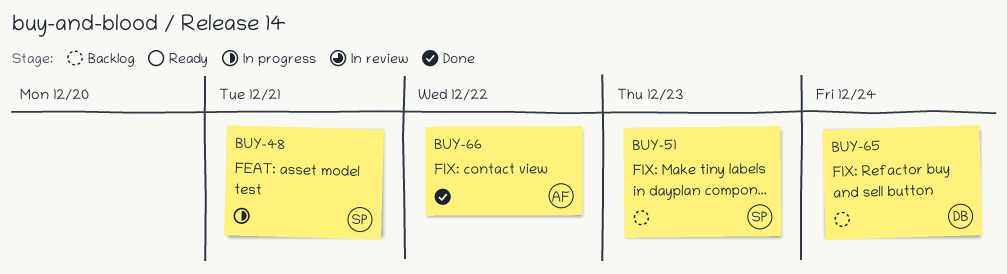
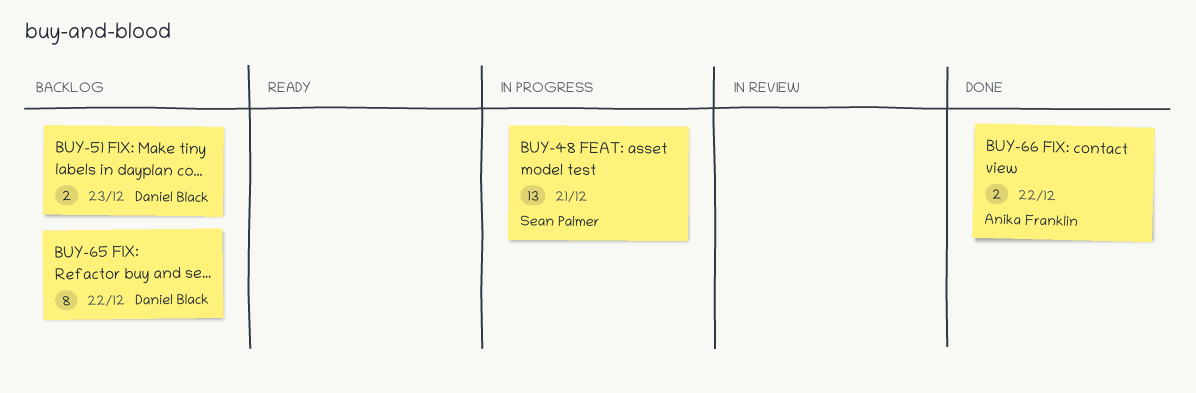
BUY-51, owner: Sean Palmer -> Daniel Black
BUY-65, day: Dec 24 -> Dec 22

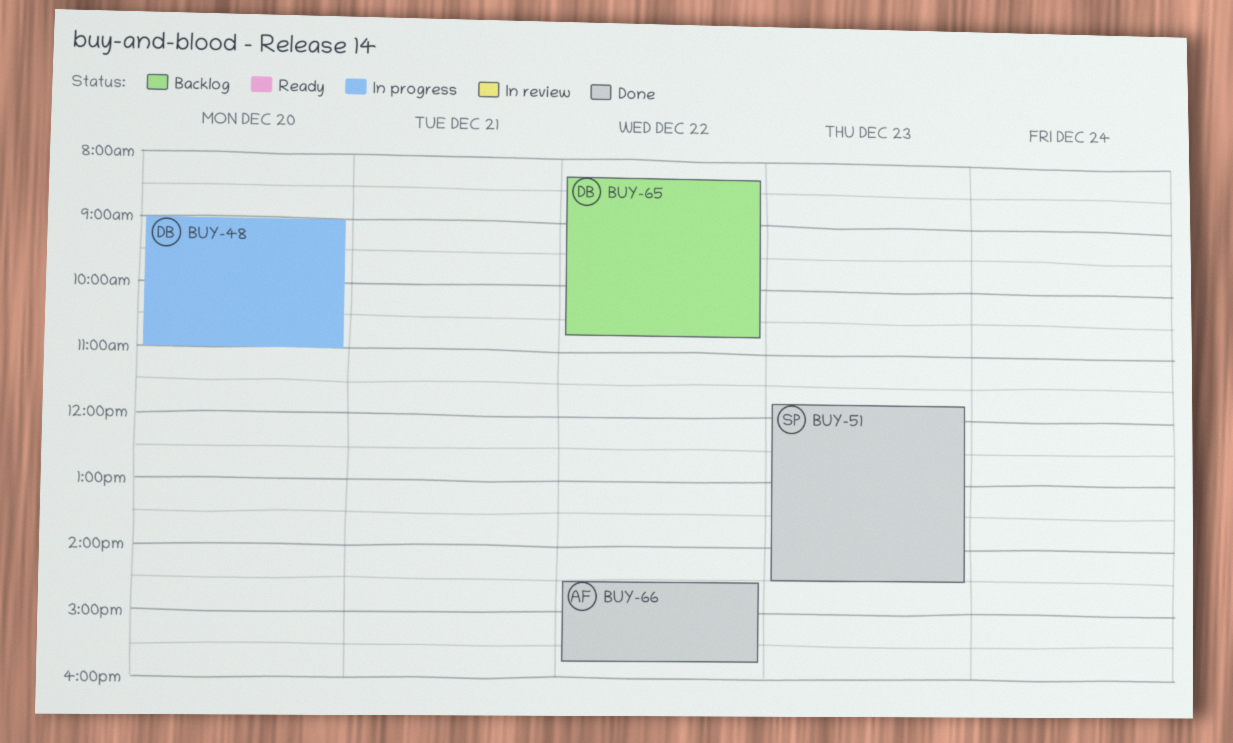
BUY-48, owner: Sean Palmer -> Daniel Black
BUY-48, day: Dec 21 -> Dec 20
BUY-51, status: Backlog -> Done
BUY-51, owner: Daniel Black -> Sean Palmer

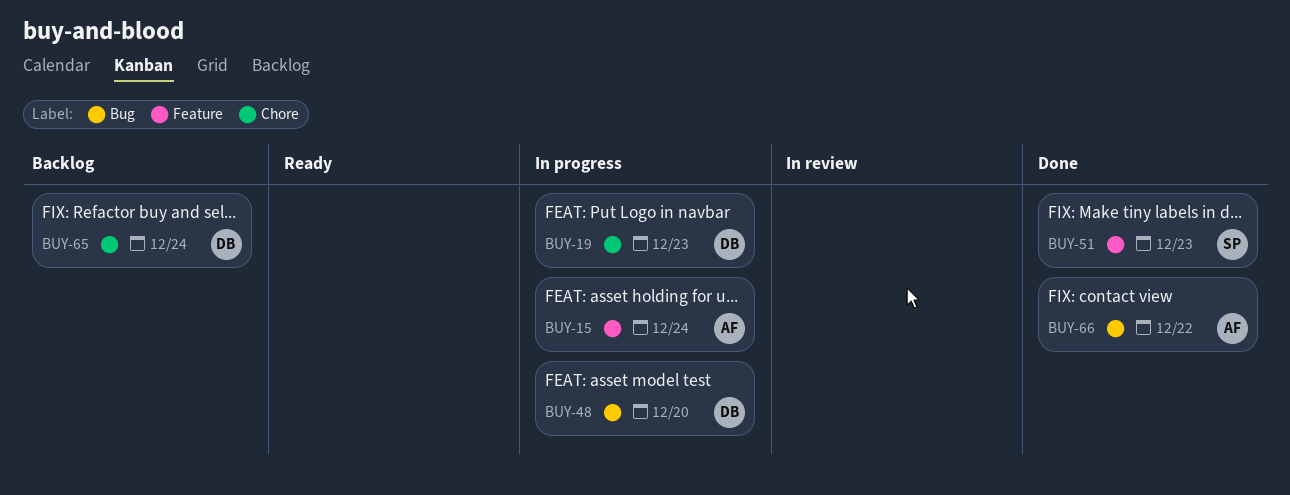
BUY-15: none -> present
BUY-19: none -> present
BUY-65, day: Dec 22 -> Dec 24

